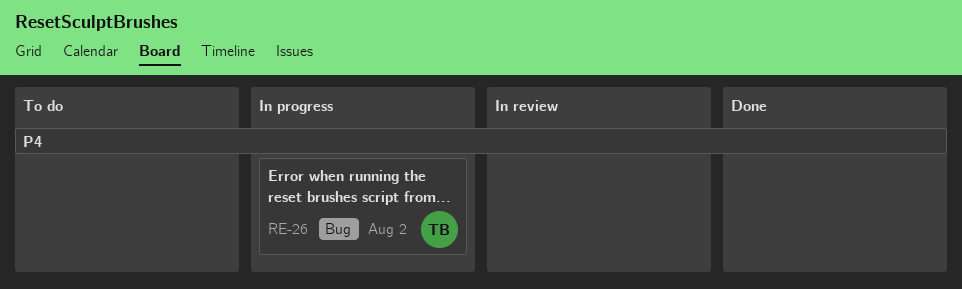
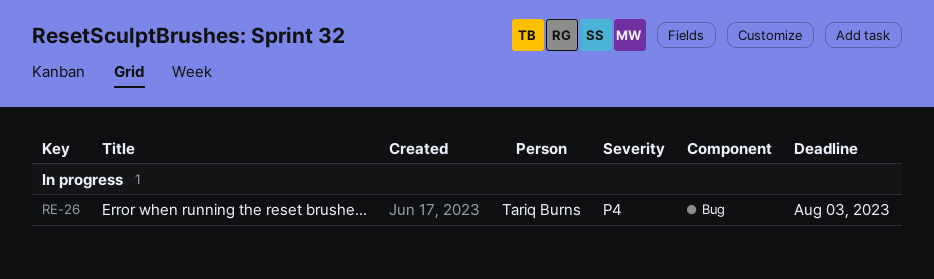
RE-26, due: Aug 2 -> Aug 3

